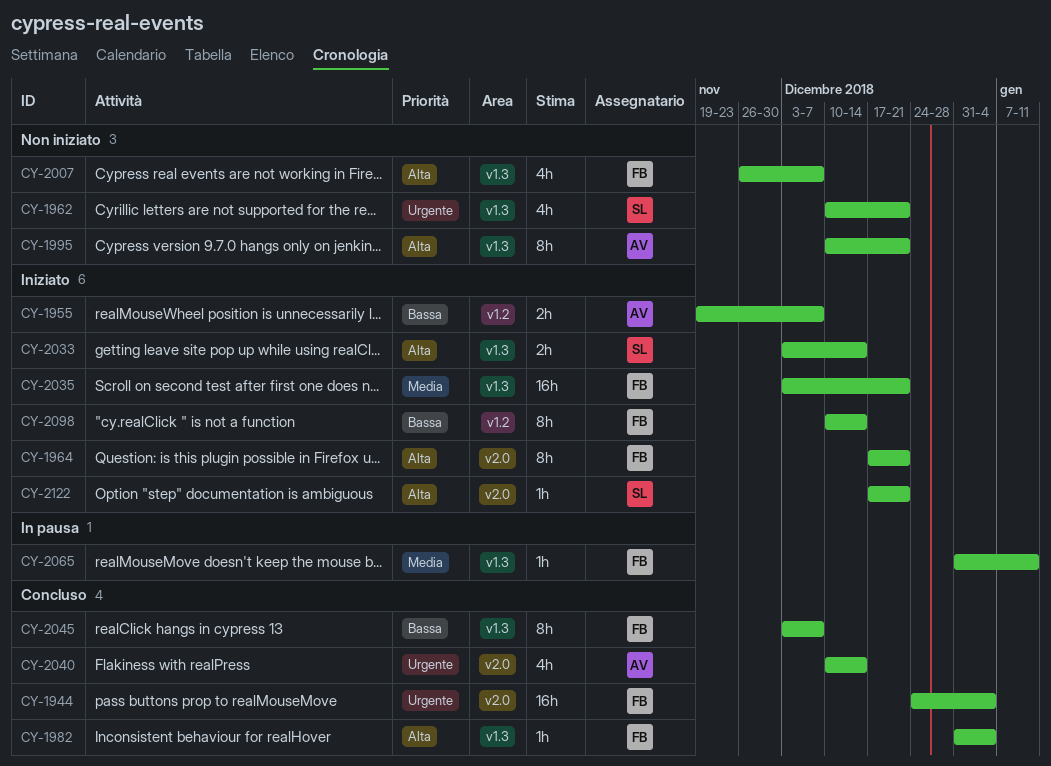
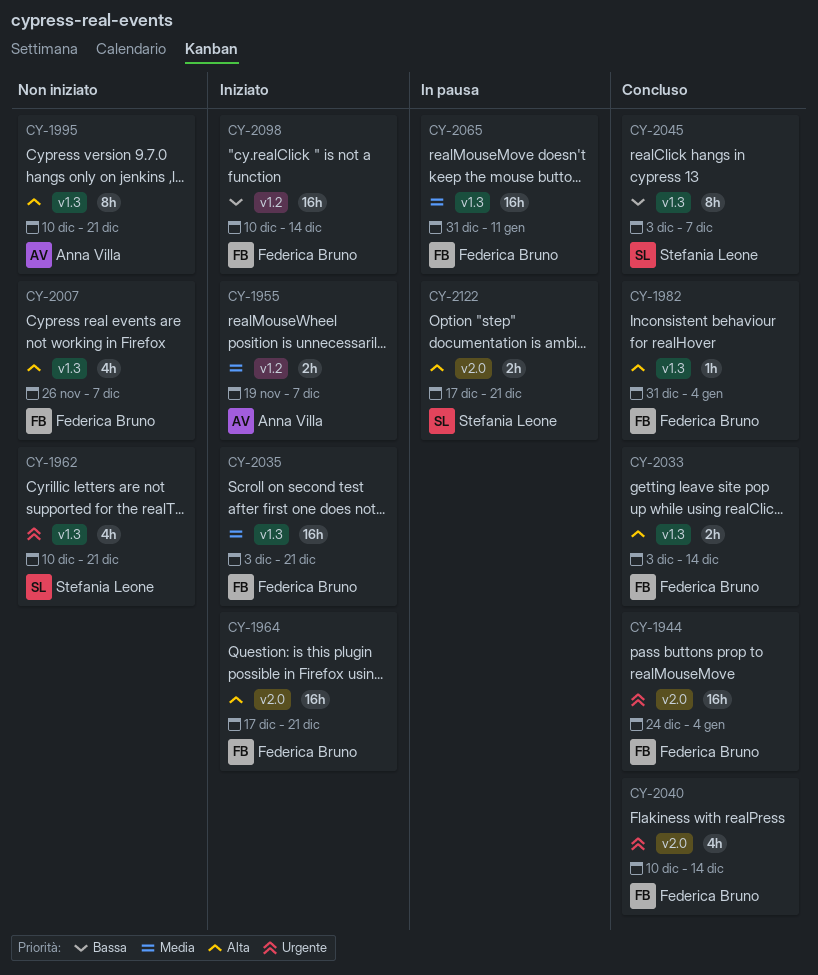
CY-1955, priority: Bassa -> Media
CY-1964, estimate: 8h -> 16h
CY-2033, status: Iniziato -> Concluso
CY-2033, owner: Stefania Leone -> Federica Bruno
CY-2040, owner: Anna Villa -> Federica Bruno
CY-2045, owner: Federica Bruno -> Stefania Leone
CY-2065, estimate: 1h -> 16h
CY-2098, estimate: 8h -> 16h
CY-2122, status: Iniziato -> In pausa
CY-2122, estimate: 1h -> 2h

